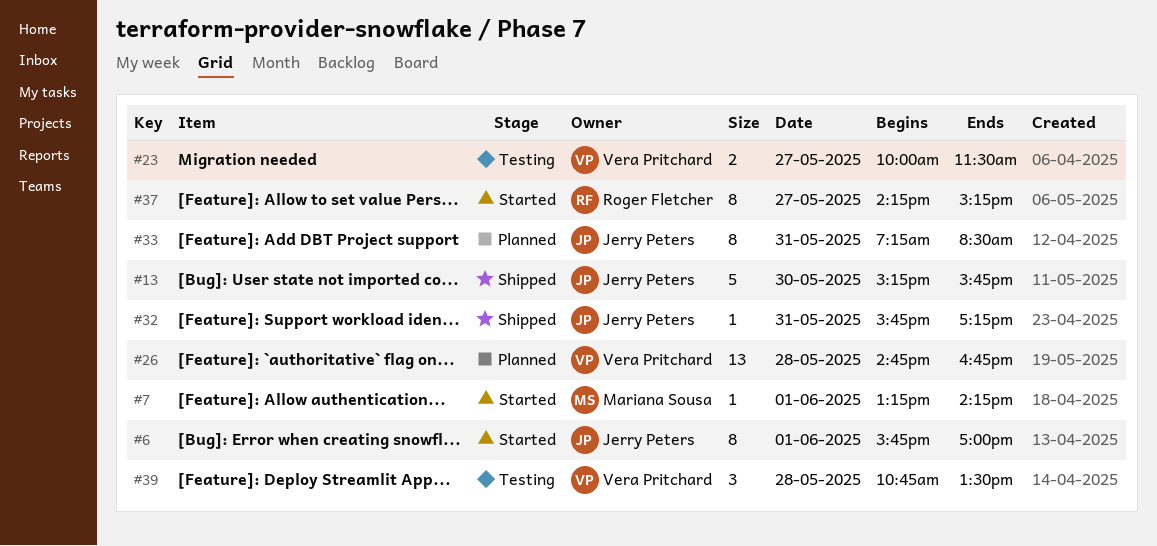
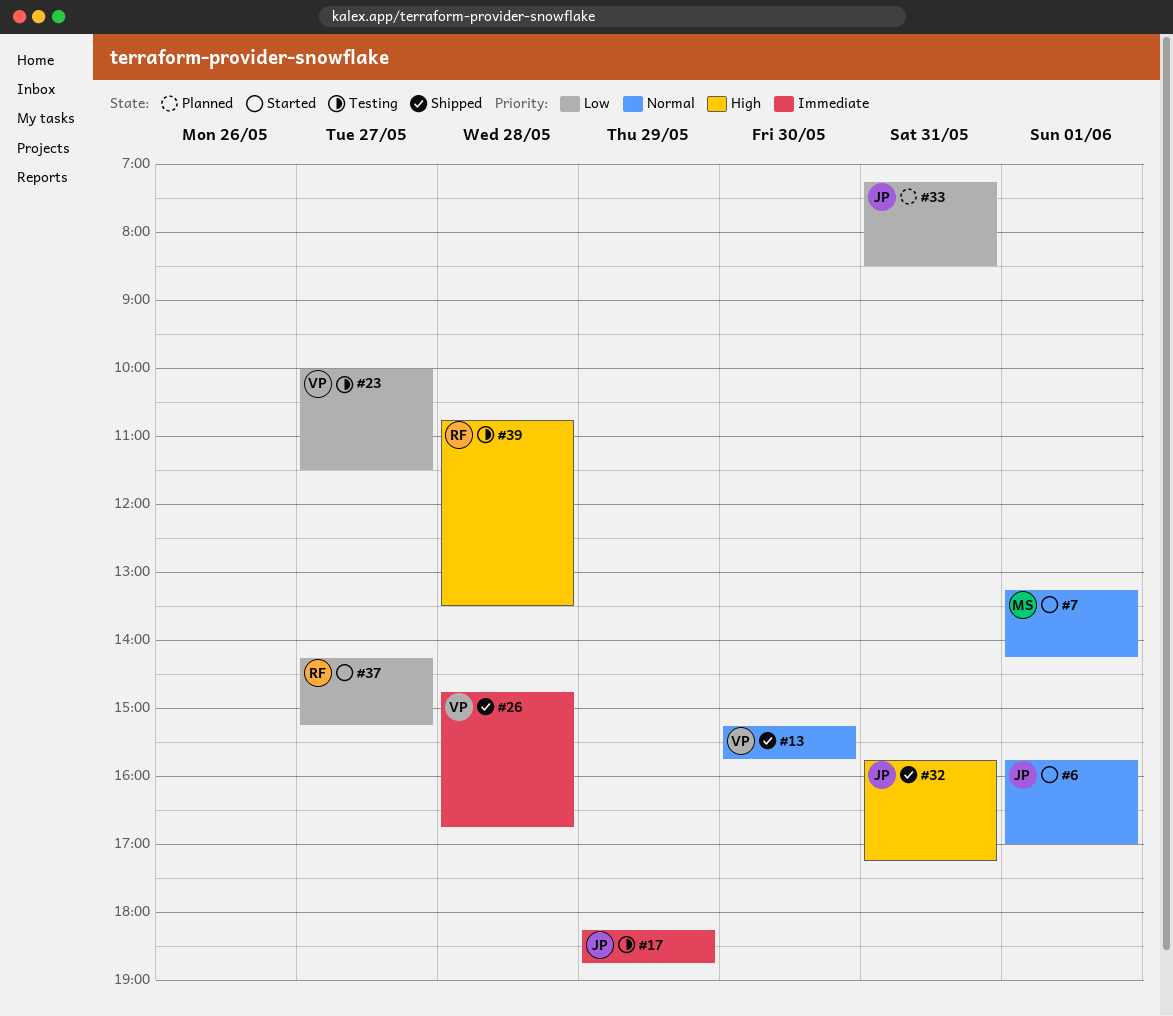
#13, owner: Jerry Peters -> Vera Pritchard
#17: none -> present
#26, status: Planned -> Shipped
#39, owner: Vera Pritchard -> Roger Fletcher

